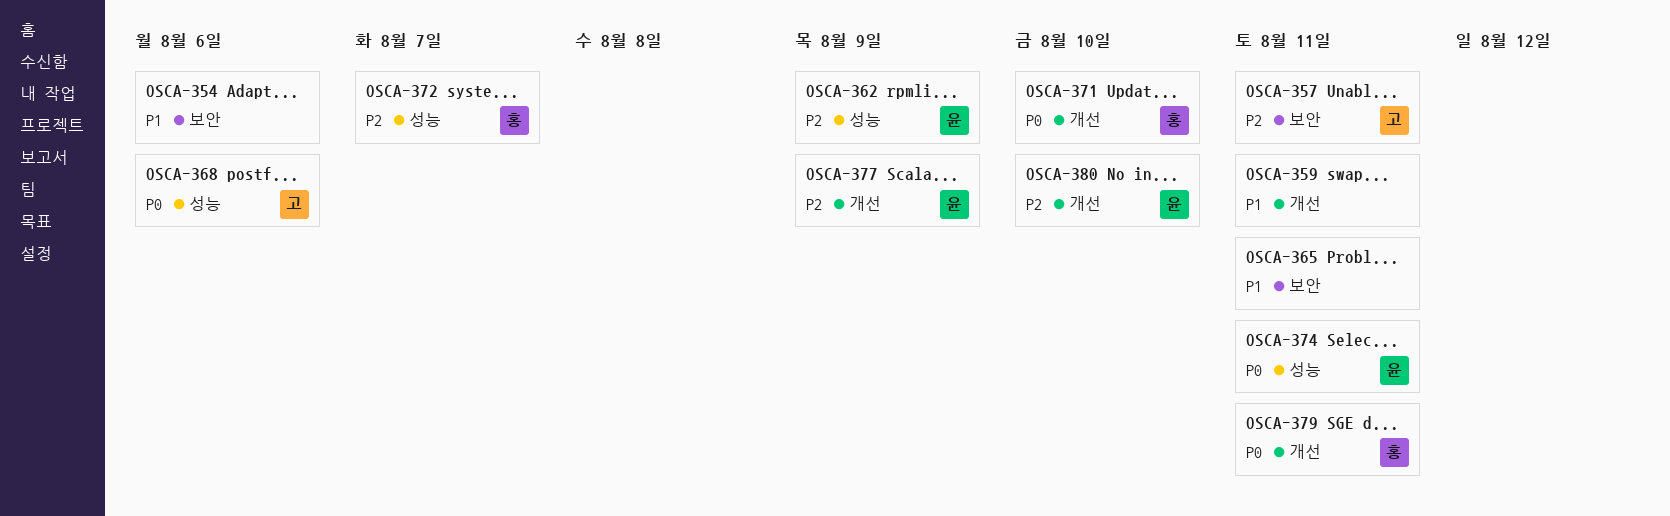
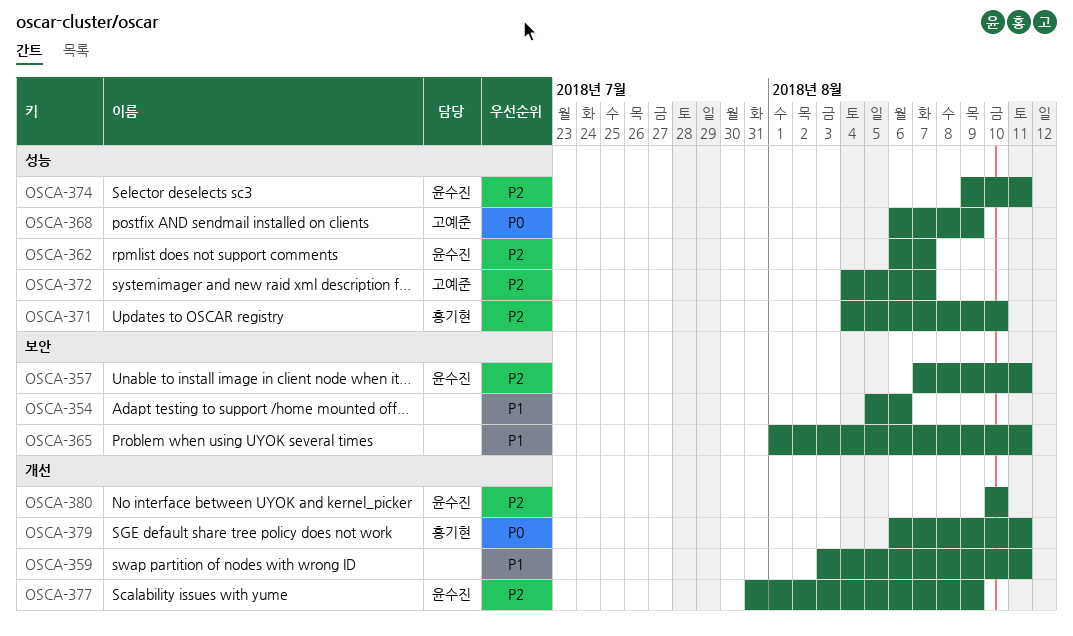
OSCA-357, owner: 고예준 -> 윤수진
OSCA-362, due: Aug 9 -> Aug 7
OSCA-368, due: Aug 6 -> Aug 9
OSCA-371, priority: P0 -> P2
OSCA-371, label: 개선 -> 성능
OSCA-372, owner: 홍기현 -> 고예준
OSCA-374, priority: P0 -> P2

